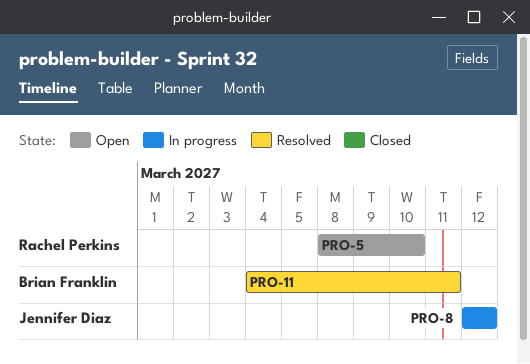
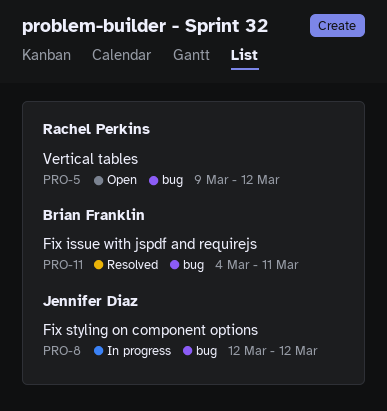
PRO-5, start: Mar 8 -> Mar 9
PRO-5, due: Mar 10 -> Mar 12

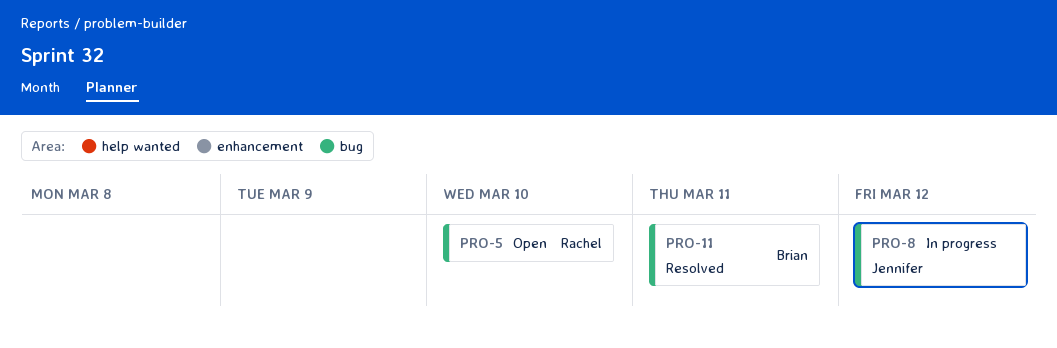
PRO-5, due: Mar 12 -> Mar 10

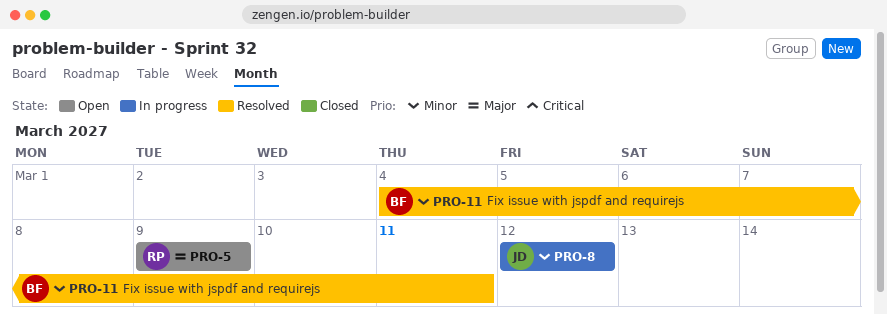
PRO-5, due: Mar 10 -> Mar 9

